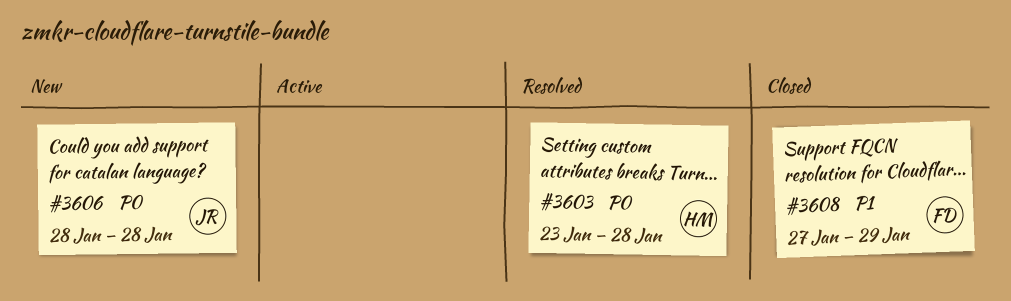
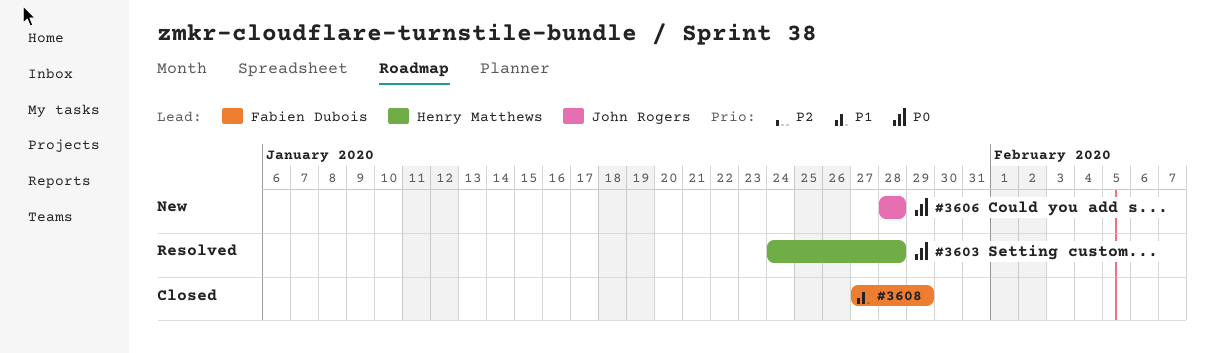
#3603, start: Jan 23 -> Jan 24

